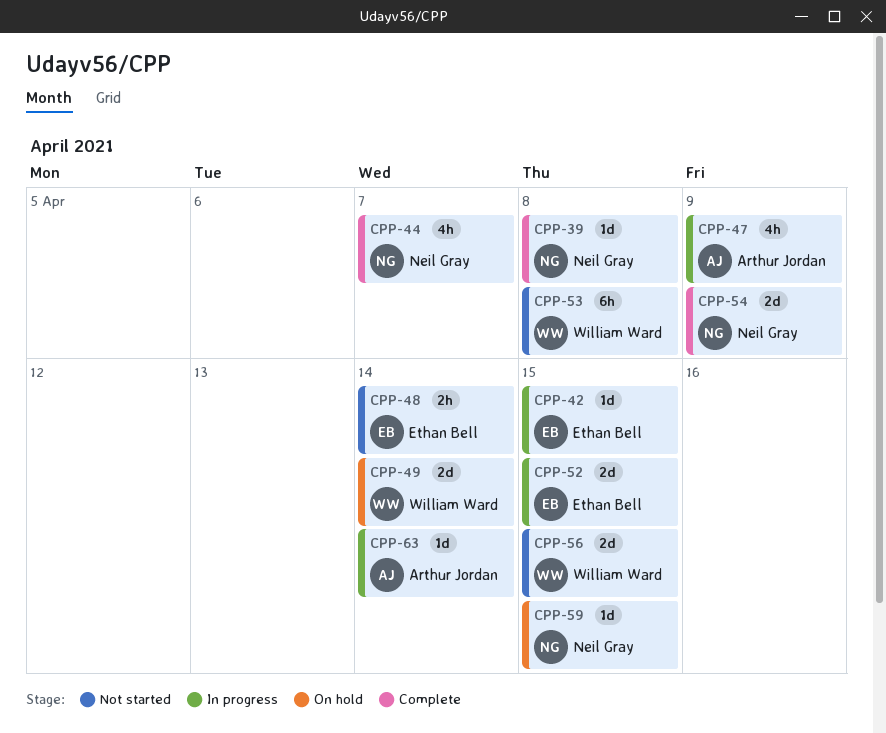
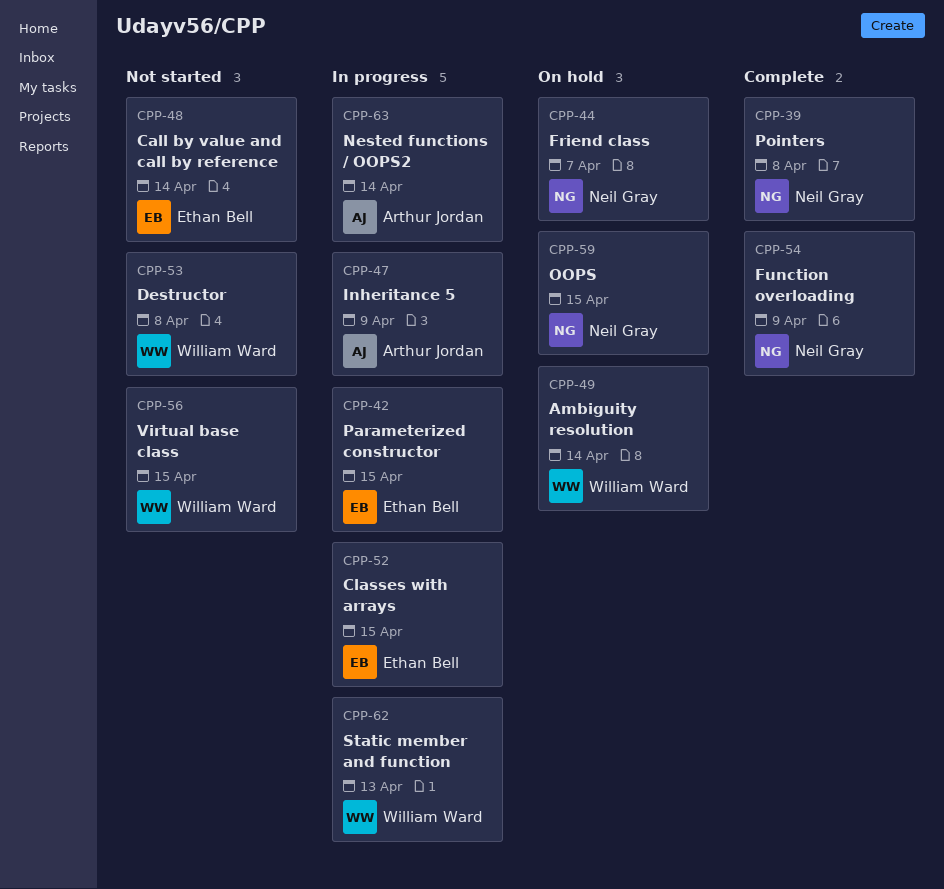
CPP-44, status: Complete -> On hold
CPP-62: none -> present

